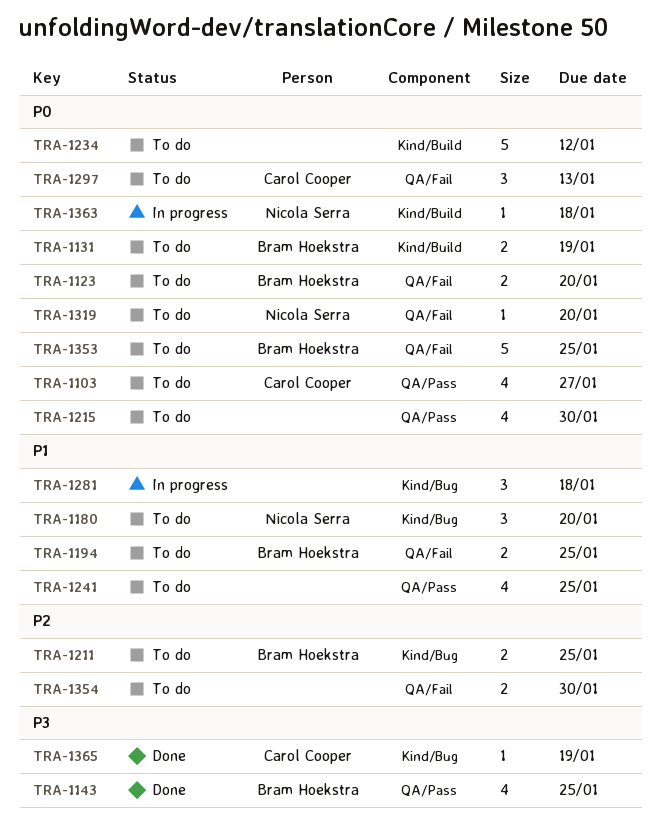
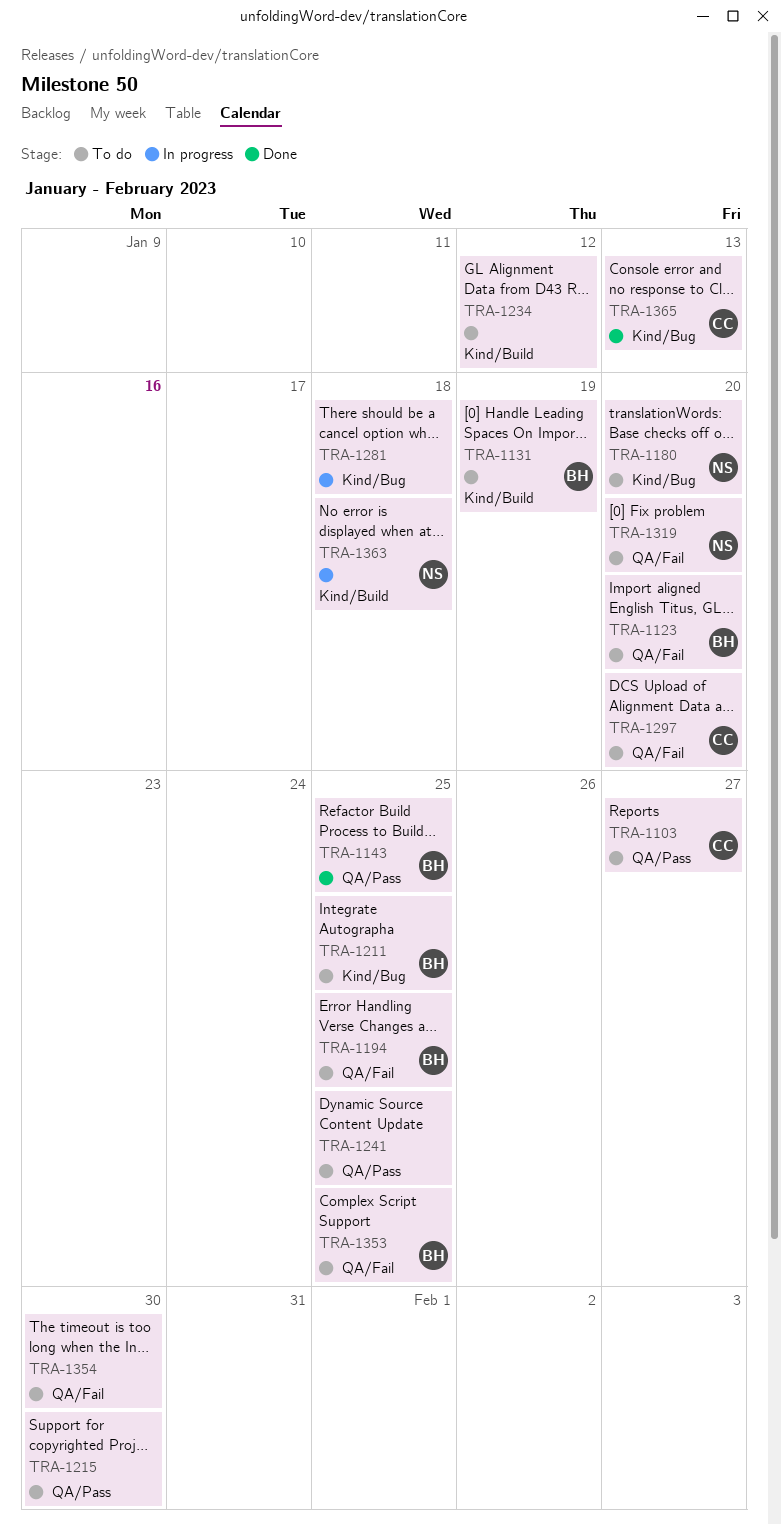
TRA-1297, due: Jan 13 -> Jan 20
TRA-1365, due: Jan 19 -> Jan 13

